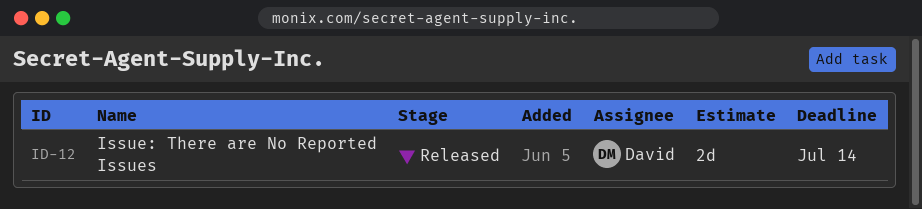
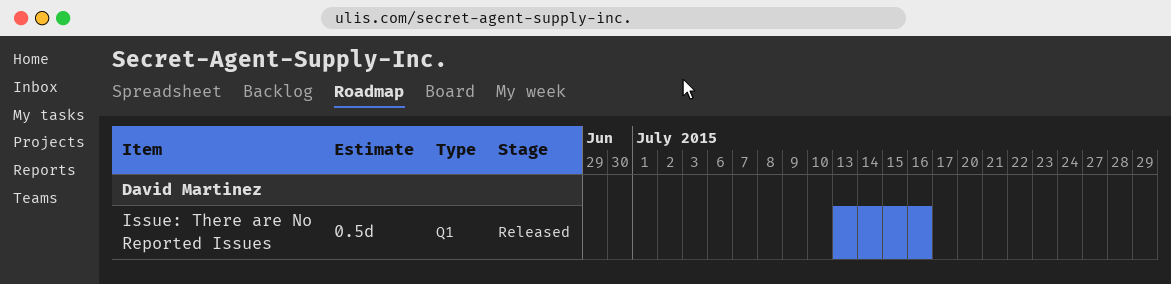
Issue: There are No Reported Issues, estimate: 2d -> 0.5d
Issue: There are No Reported Issues, due: Jul 14 -> Jul 16

